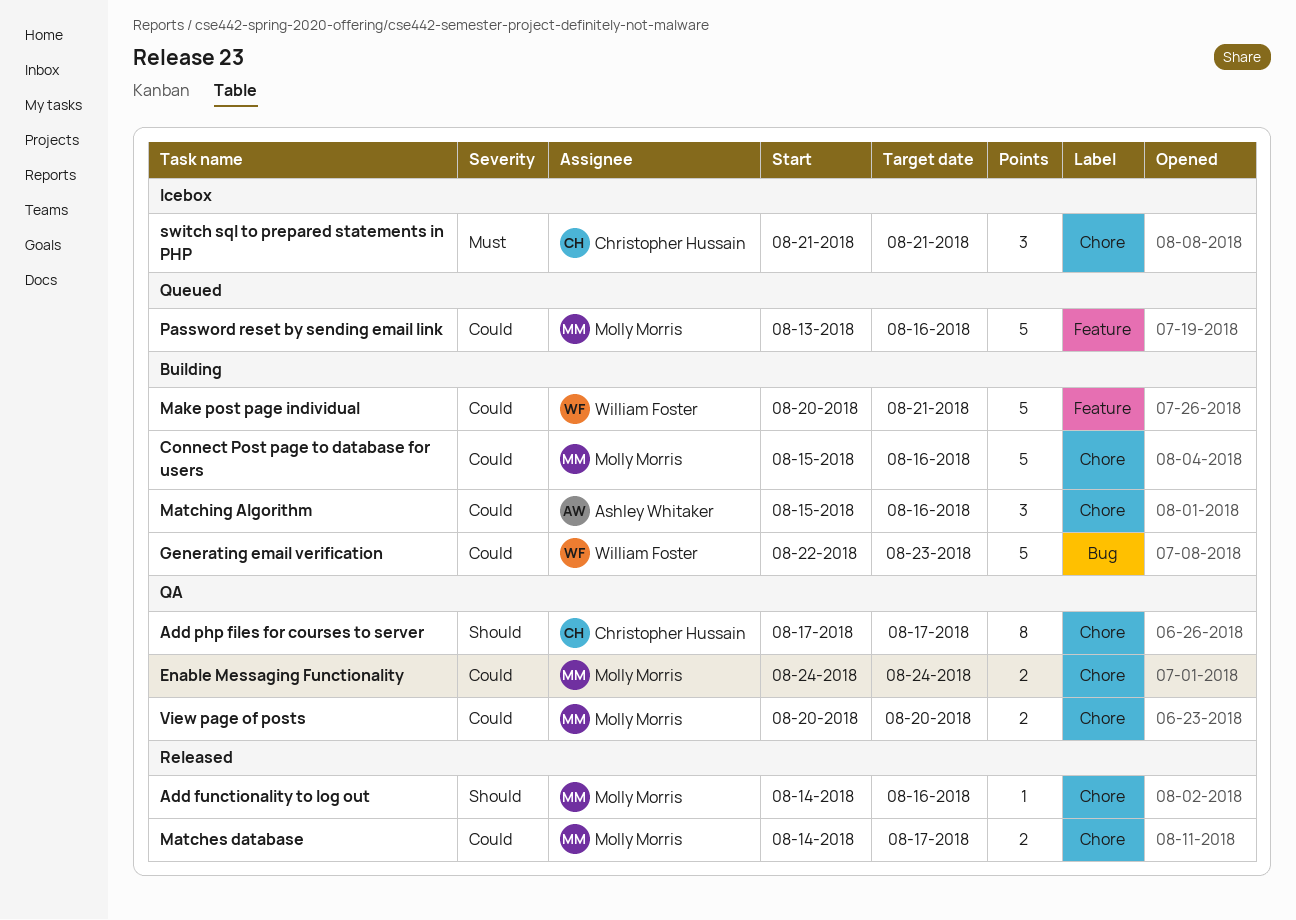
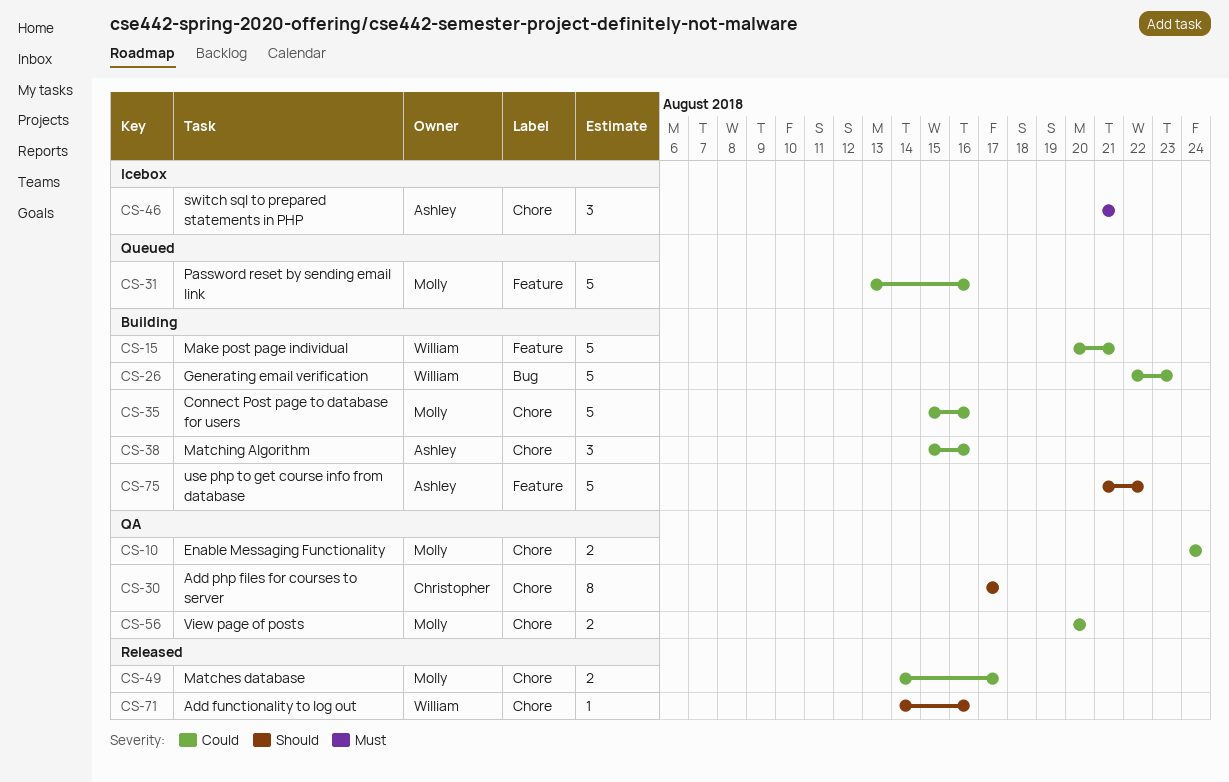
Add functionality to log out, owner: Molly Morris -> William Foster
switch sql to prepared statements in PHP, owner: Christopher Hussain -> Ashley Whitaker
use php to get course info from database: none -> present

